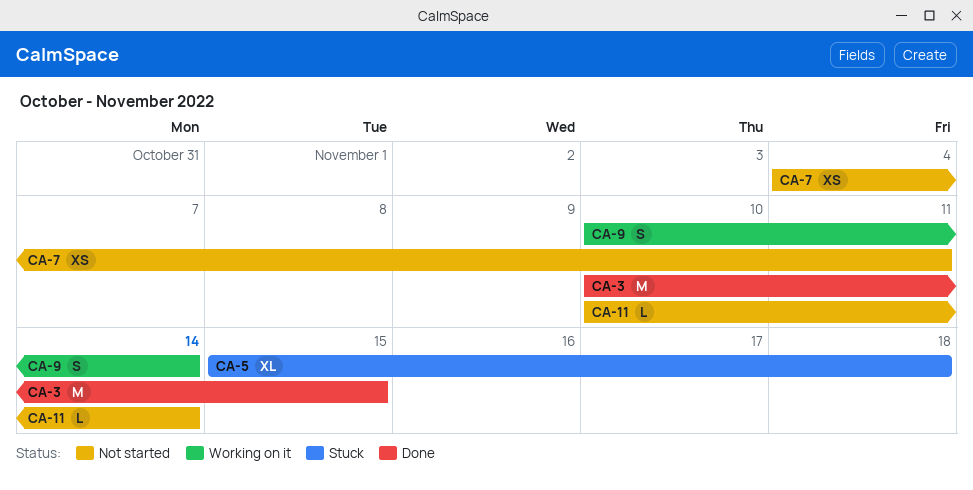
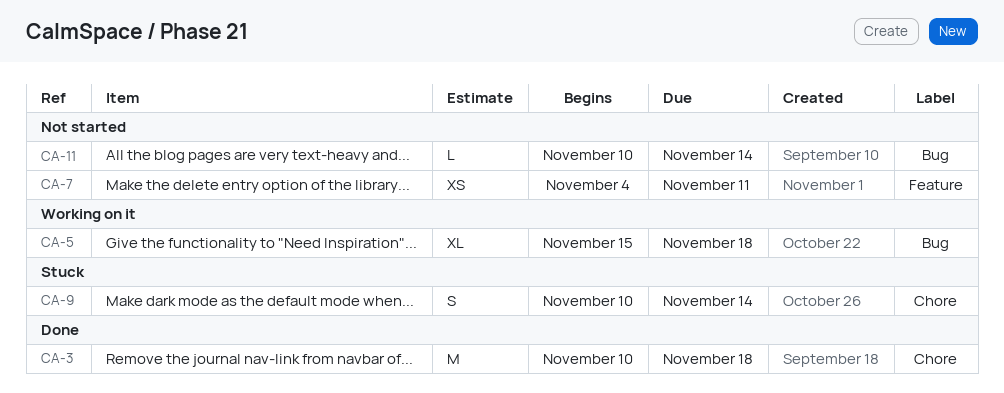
CA-3, due: Nov 15 -> Nov 18
CA-5, status: Stuck -> Working on it
CA-9, status: Working on it -> Stuck

